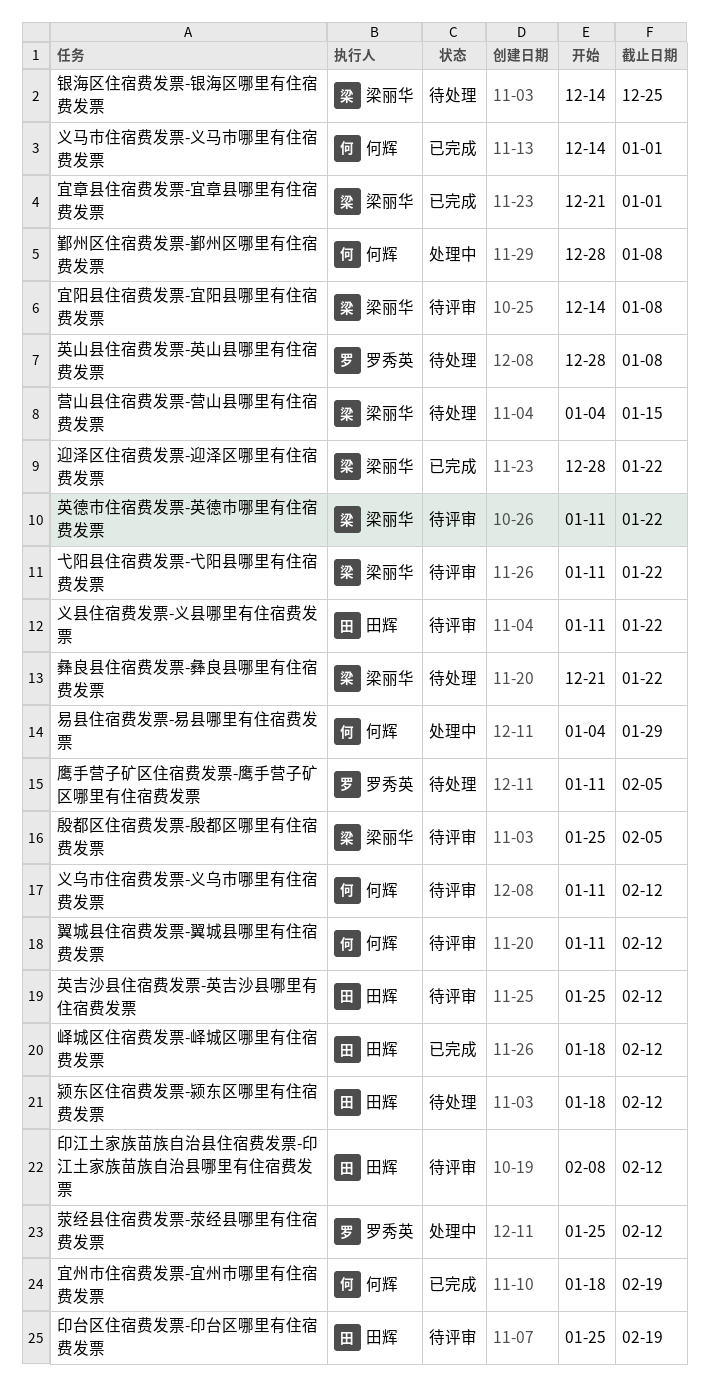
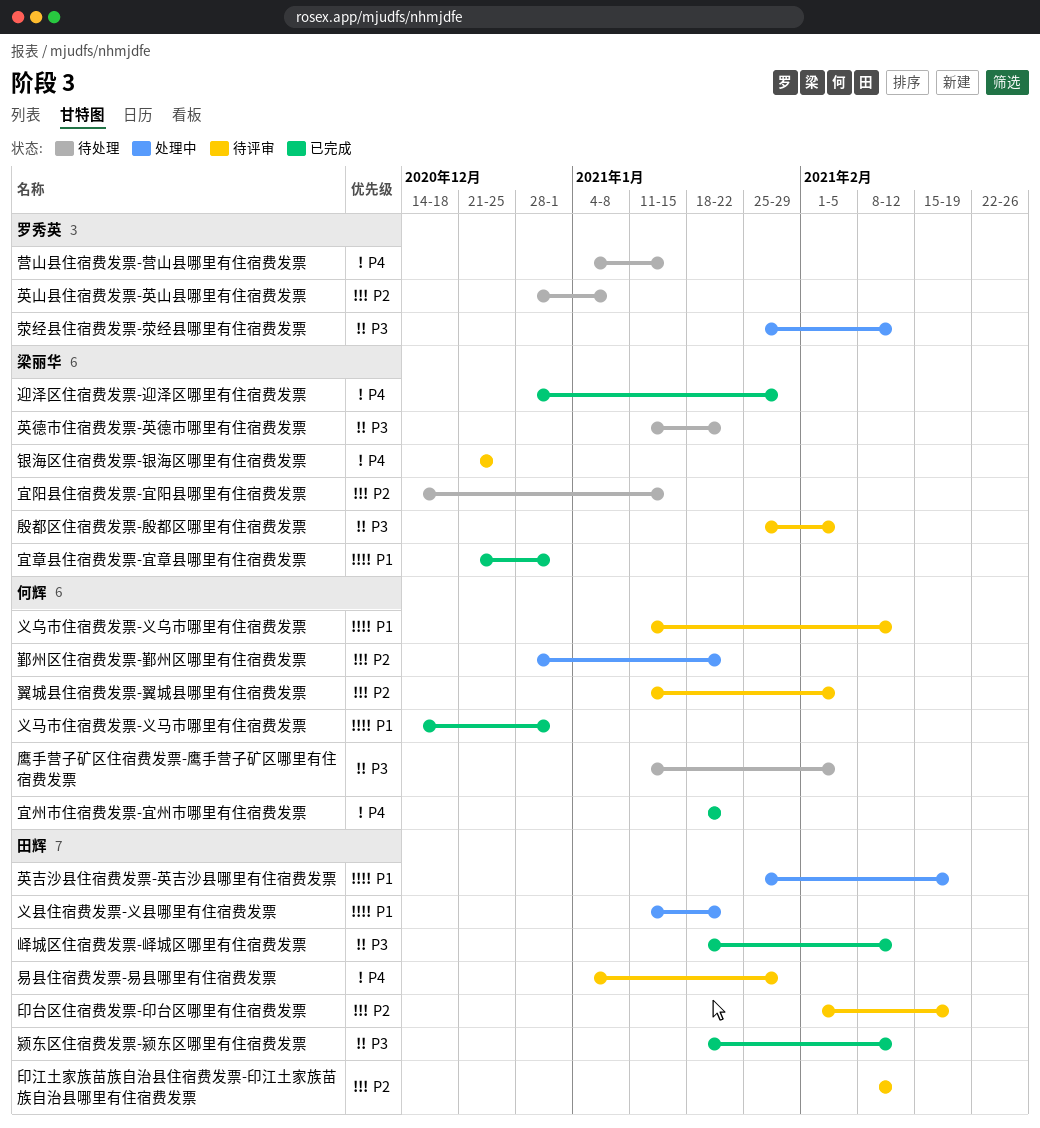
义县住宿费发票-义县哪里有住宿费发票, status: 待评审 -> 处理中
印台区住宿费发票-印台区哪里有住宿费发票, start: Jan 25 -> Feb 1
宜州市住宿费发票-宜州市哪里有住宿费发票, due: Feb 19 -> Jan 22
宜阳县住宿费发票-宜阳县哪里有住宿费发票, status: 待评审 -> 待处理
宜阳县住宿费发票-宜阳县哪里有住宿费发票, due: Jan 8 -> Jan 15
弋阳县住宿费发票-弋阳县哪里有住宿费发票: present -> none
彝良县住宿费发票-彝良县哪里有住宿费发票: present -> none
易县住宿费发票-易县哪里有住宿费发票, status: 处理中 -> 待评审
易县住宿费发票-易县哪里有住宿费发票, owner: 何辉 -> 田辉
翼城县住宿费发票-翼城县哪里有住宿费发票, due: Feb 12 -> Feb 5
英吉沙县住宿费发票-英吉沙县哪里有住宿费发票, status: 待评审 -> 处理中
英吉沙县住宿费发票-英吉沙县哪里有住宿费发票, due: Feb 12 -> Feb 19
英德市住宿费发票-英德市哪里有住宿费发票, status: 待评审 -> 待处理
营山县住宿费发票-营山县哪里有住宿费发票, owner: 梁丽华 -> 罗秀英
迎泽区住宿费发票-迎泽区哪里有住宿费发票, due: Jan 22 -> Jan 29
鄞州区住宿费发票-鄞州区哪里有住宿费发票, due: Jan 8 -> Jan 22
银海区住宿费发票-银海区哪里有住宿费发票, status: 待处理 -> 待评审
银海区住宿费发票-银海区哪里有住宿费发票, start: Dec 14 -> Dec 21
颍东区住宿费发票-颍东区哪里有住宿费发票, status: 待处理 -> 已完成
鹰手营子矿区住宿费发票-鹰手营子矿区哪里有住宿费发票, owner: 罗秀英 -> 何辉

